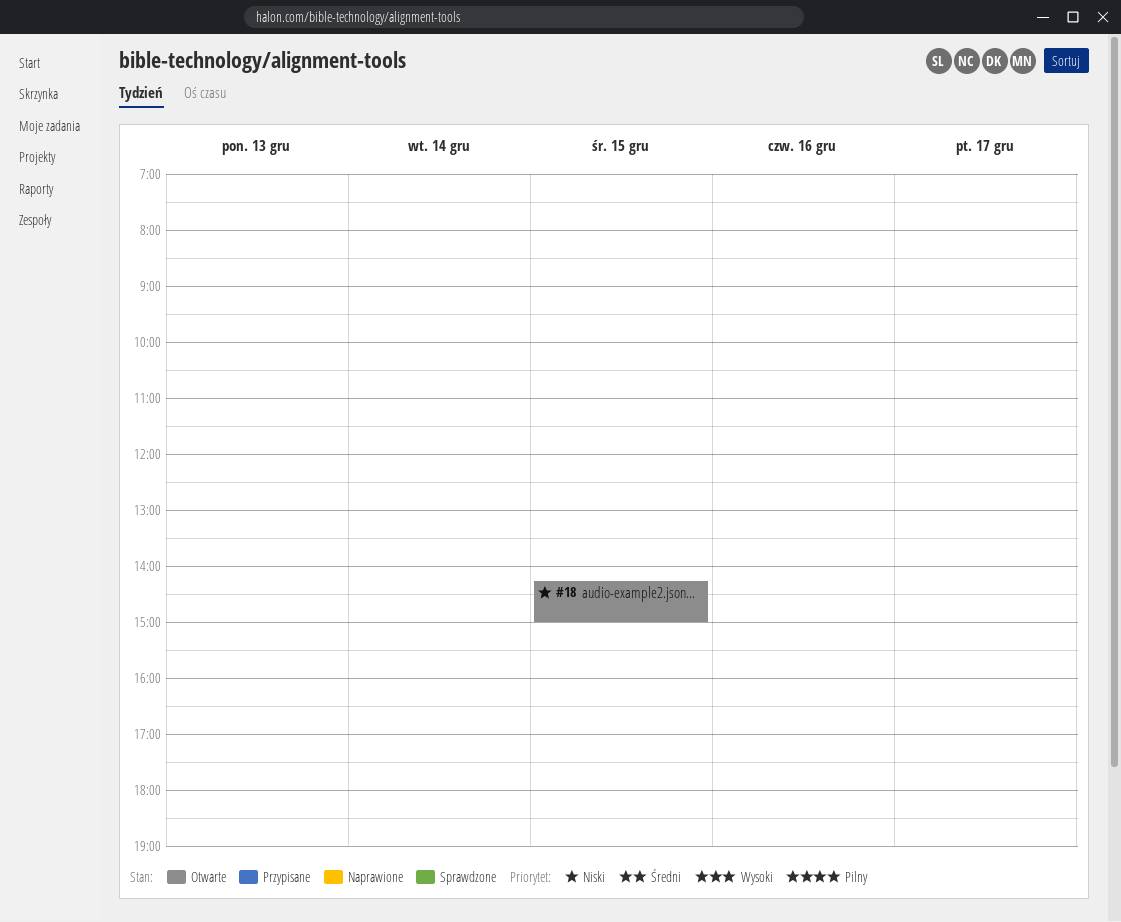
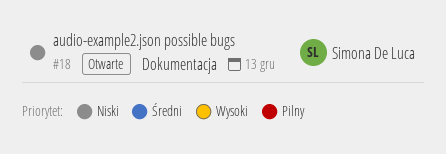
#18, day: Dec 15 -> Dec 13

